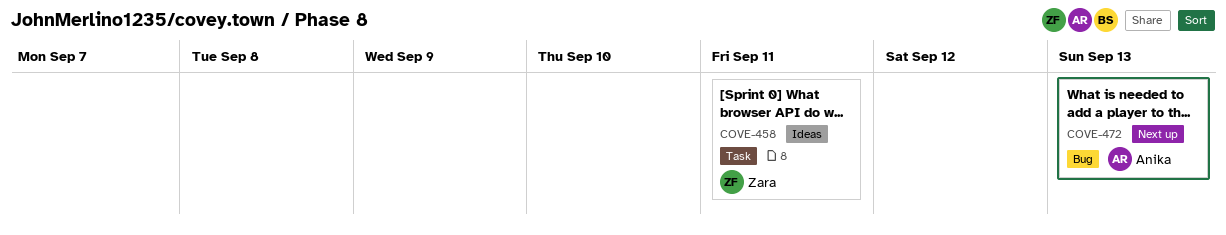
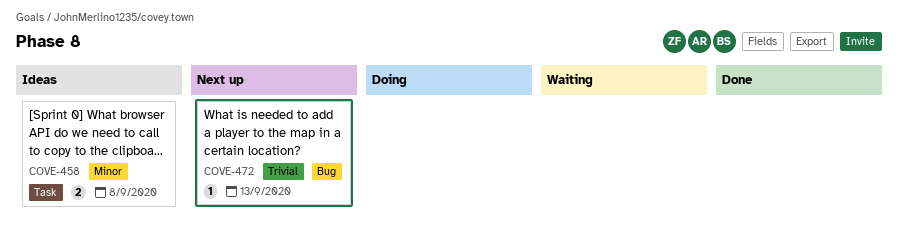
COVE-458, due: Sep 11 -> Sep 8

